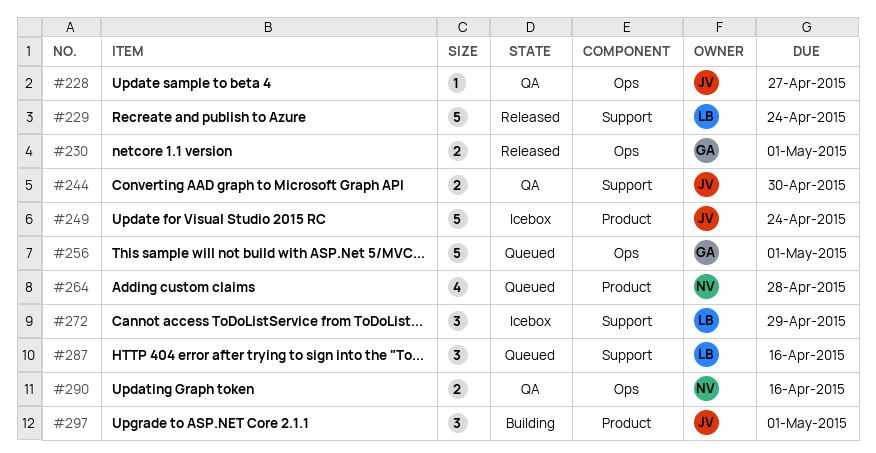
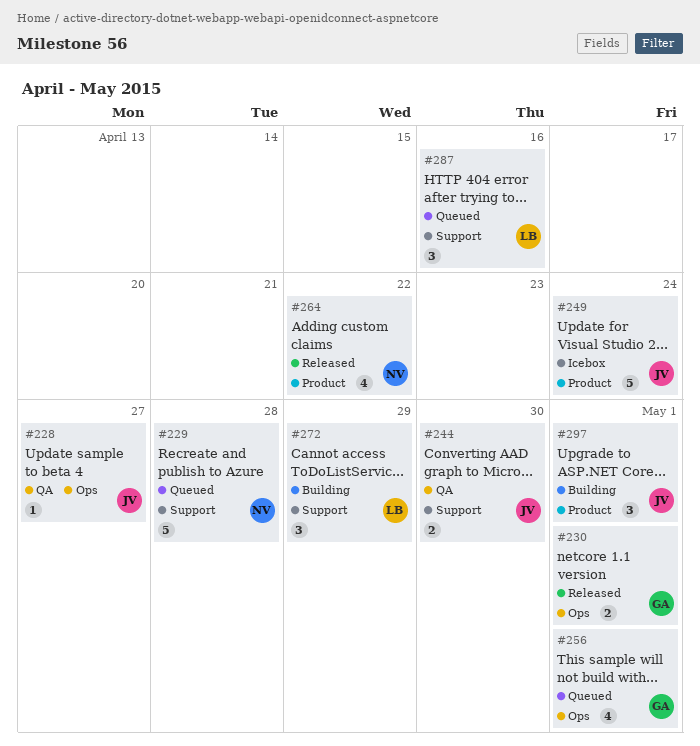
#229, status: Released -> Queued
#229, owner: LB -> NV
#229, due: Apr 24 -> Apr 28
#256, estimate: 5 -> 4
#264, status: Queued -> Released
#264, due: Apr 28 -> Apr 22
#272, status: Icebox -> Building
#290: present -> none

